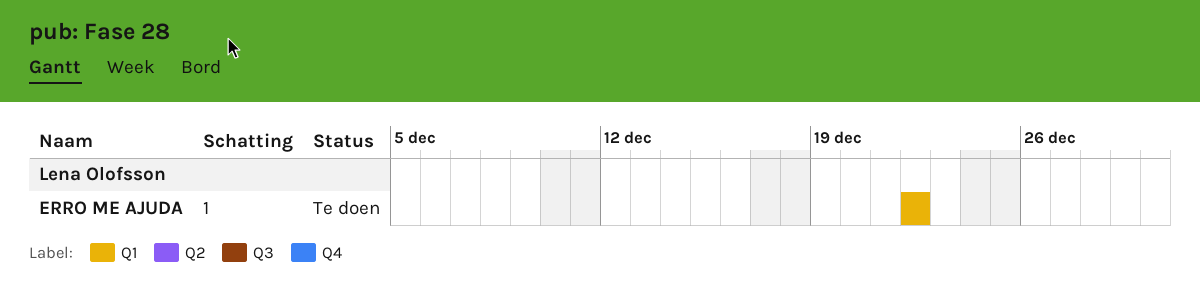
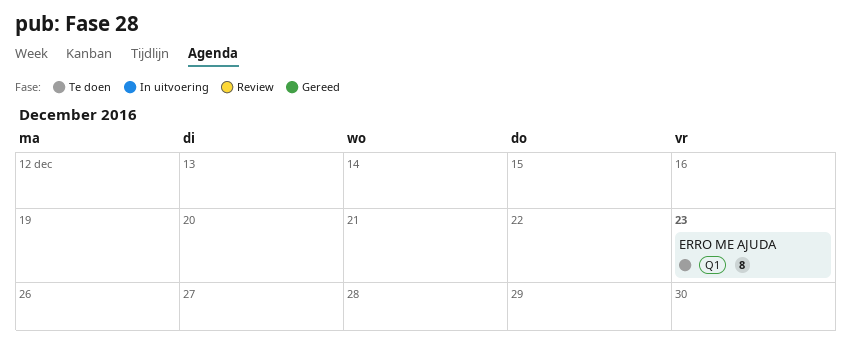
ERRO ME AJUDA, estimate: 1 -> 8
ERRO ME AJUDA, due: Dec 22 -> Dec 23

